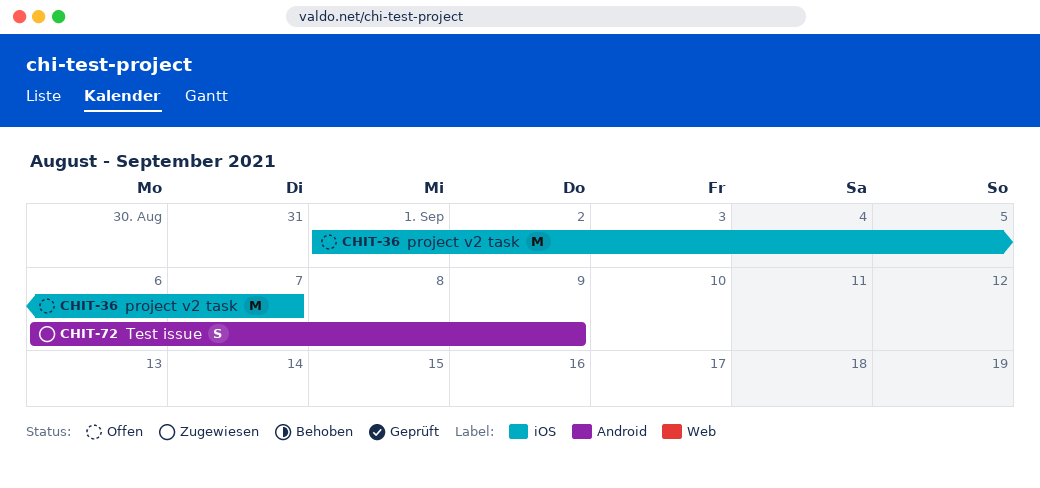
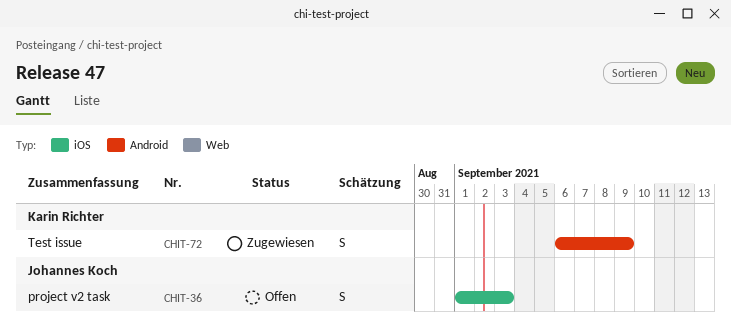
CHIT-36, estimate: M -> S
CHIT-36, due: Sep 7 -> Sep 3

